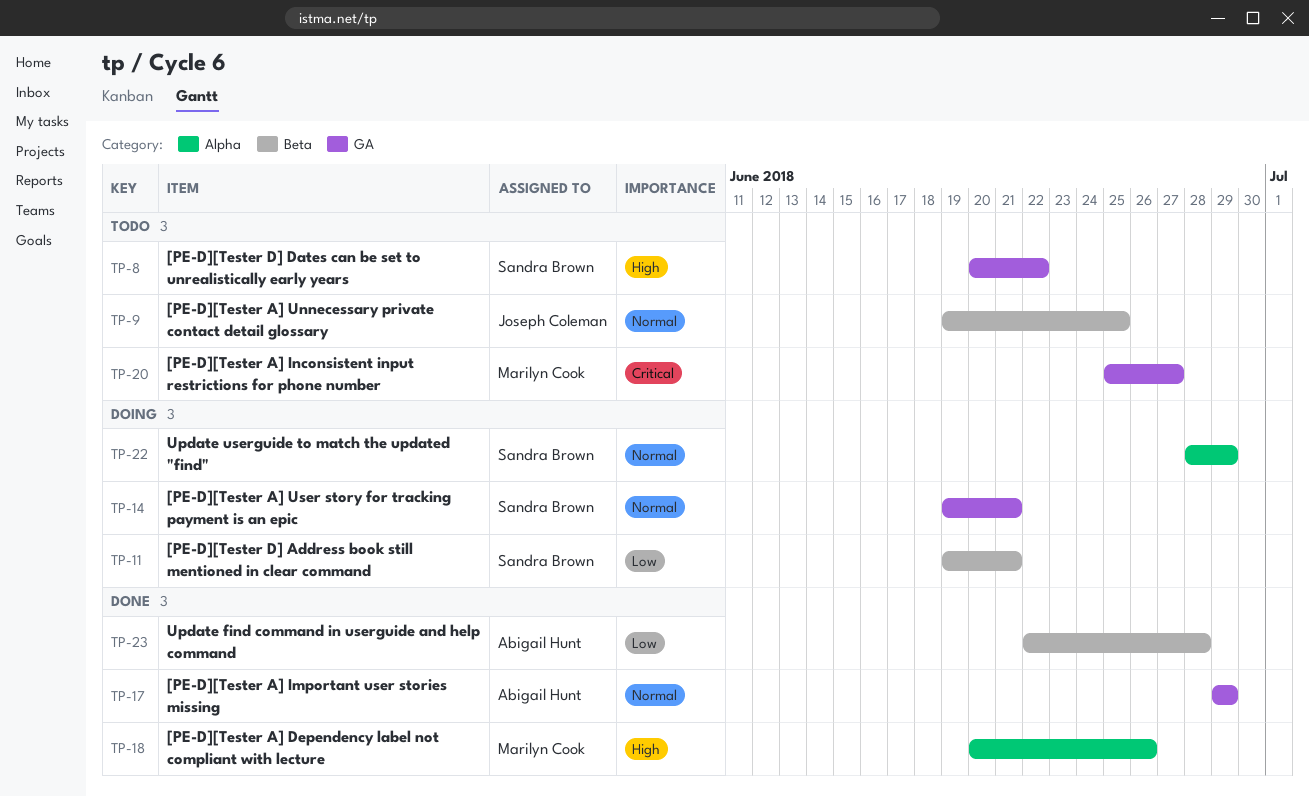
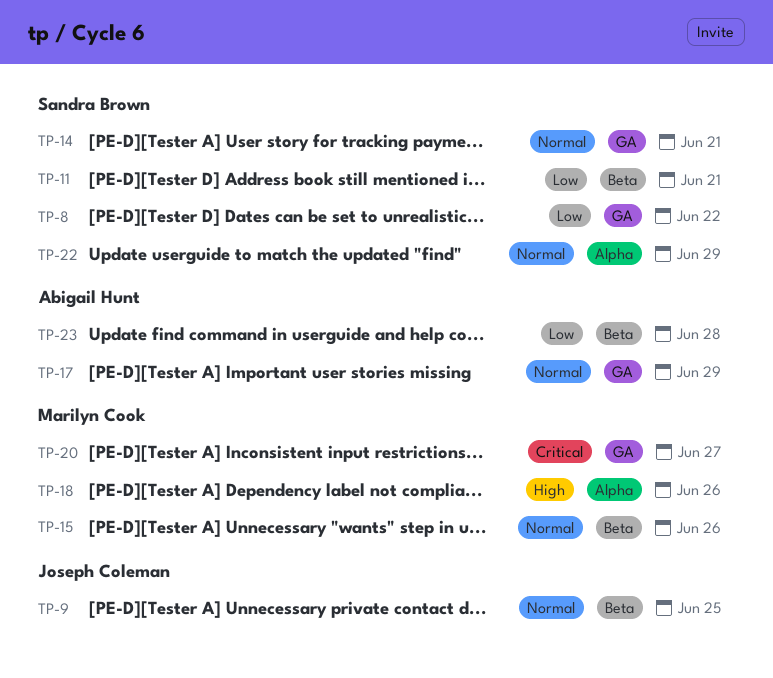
TP-8, priority: High -> Low
TP-15: none -> present

